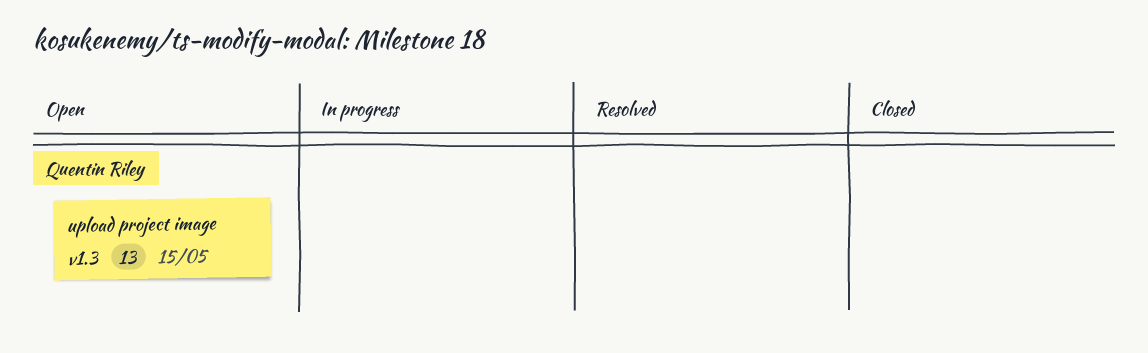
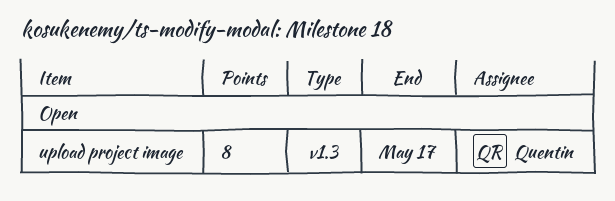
upload project image, estimate: 13 -> 8
upload project image, due: May 15 -> May 17

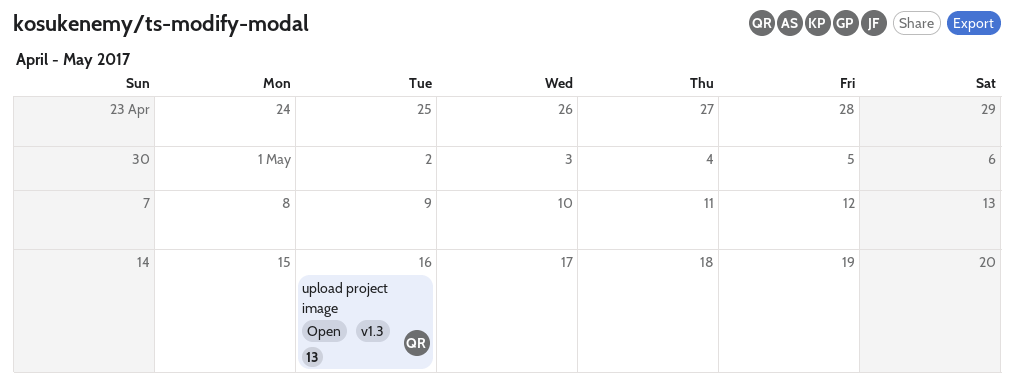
upload project image, estimate: 8 -> 13
upload project image, due: May 17 -> May 16

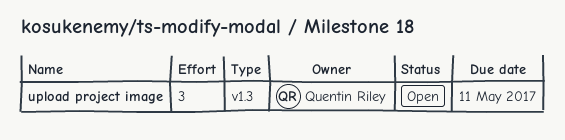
upload project image, estimate: 13 -> 3
upload project image, due: May 16 -> May 11

